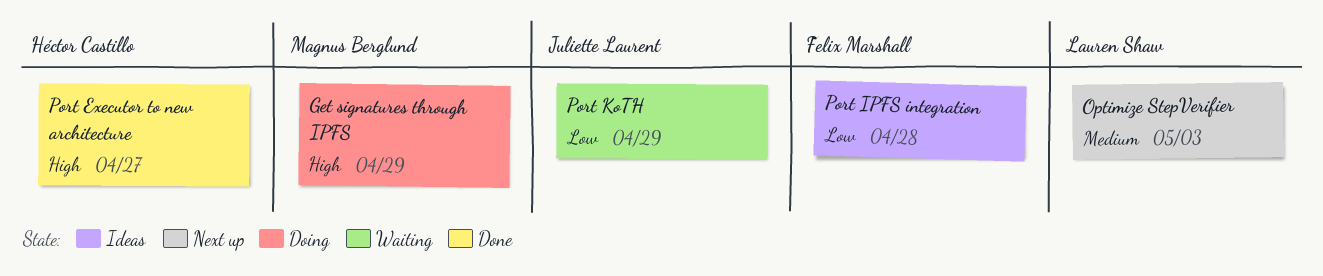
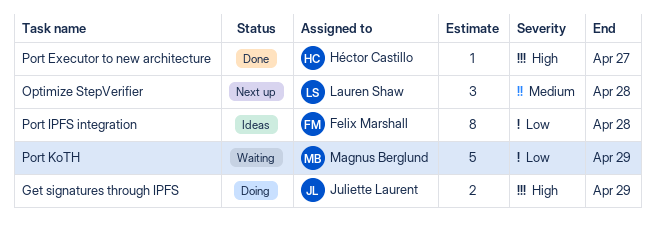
Get signatures through IPFS, owner: Magnus Berglund -> Juliette Laurent
Optimize StepVerifier, due: May 3 -> Apr 28
Port KoTH, owner: Juliette Laurent -> Magnus Berglund

